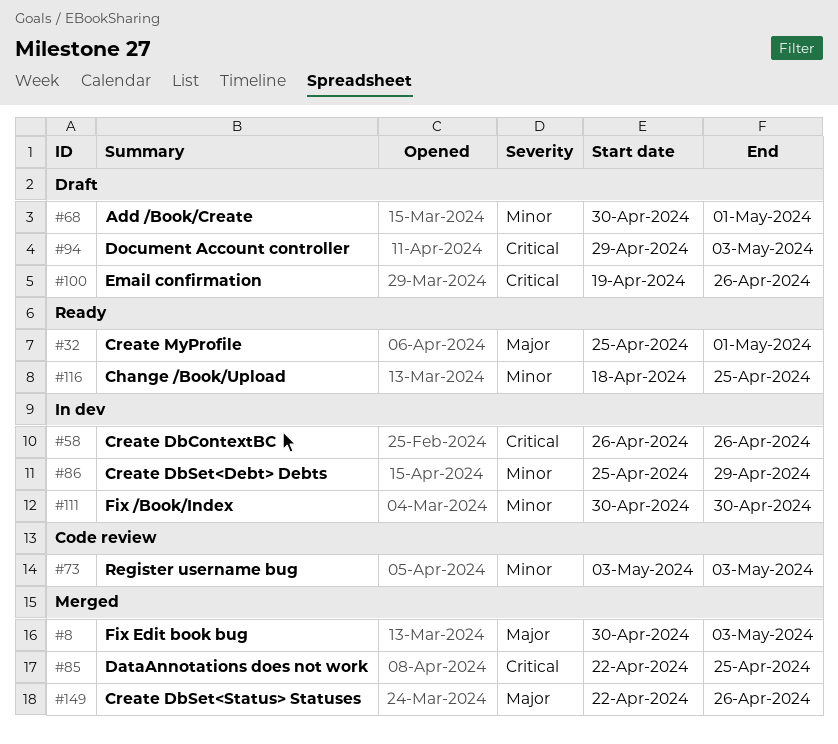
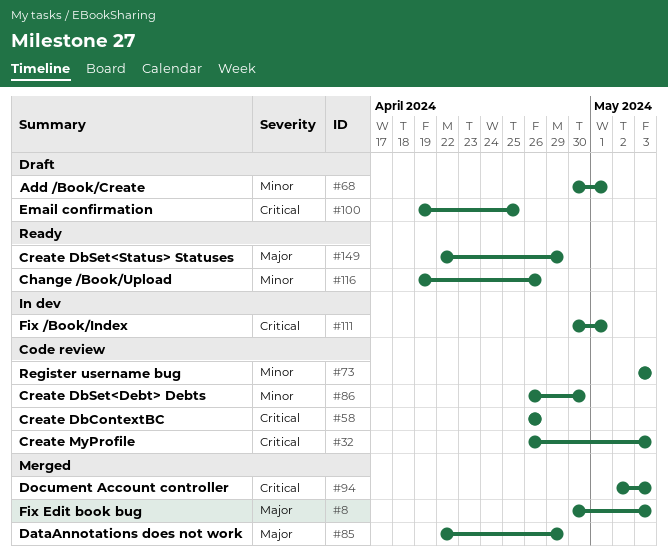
#32, status: Ready -> Code review
#32, priority: Major -> Critical
#32, start: Apr 25 -> Apr 26
#32, due: May 1 -> May 3
#58, status: In dev -> Code review
#85, priority: Critical -> Major
#85, due: Apr 25 -> Apr 29
#86, status: In dev -> Code review
#86, start: Apr 25 -> Apr 26
#86, due: Apr 29 -> Apr 30
#94, status: Draft -> Merged
#94, start: Apr 29 -> May 2
#100, due: Apr 26 -> Apr 25
#111, priority: Minor -> Critical
#111, due: Apr 30 -> May 1
#116, start: Apr 18 -> Apr 19
#116, due: Apr 25 -> Apr 26
#149, status: Merged -> Ready
#149, due: Apr 26 -> Apr 29

